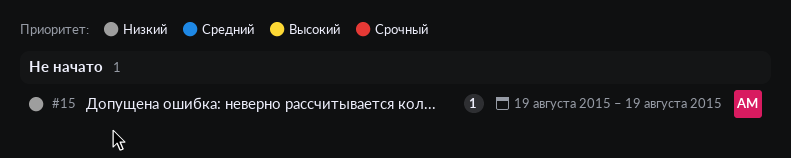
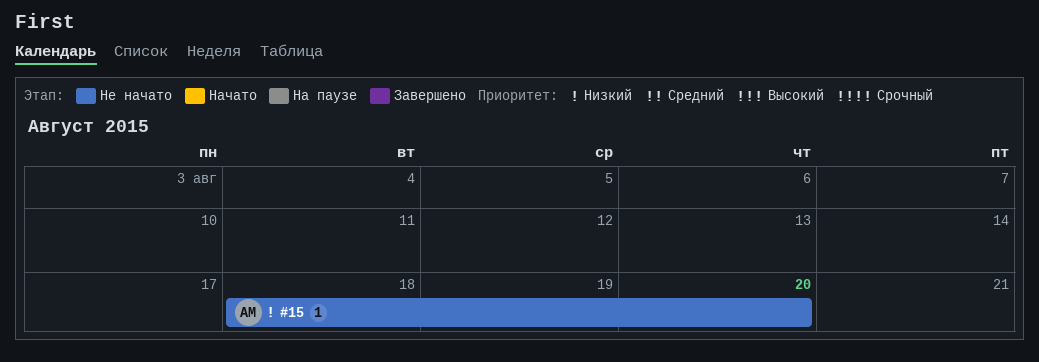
#15, start: Aug 19 -> Aug 18
#15, due: Aug 19 -> Aug 20

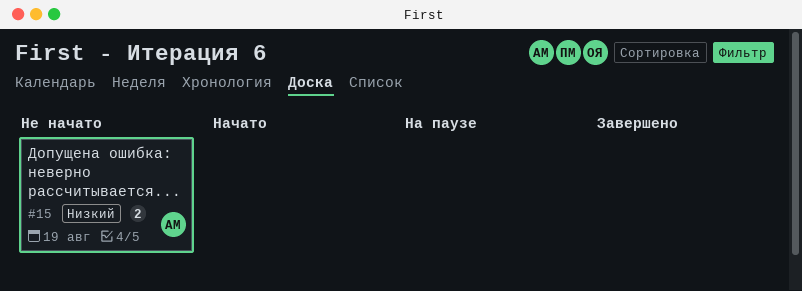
#15, estimate: 1 -> 2
#15, due: Aug 20 -> Aug 19

